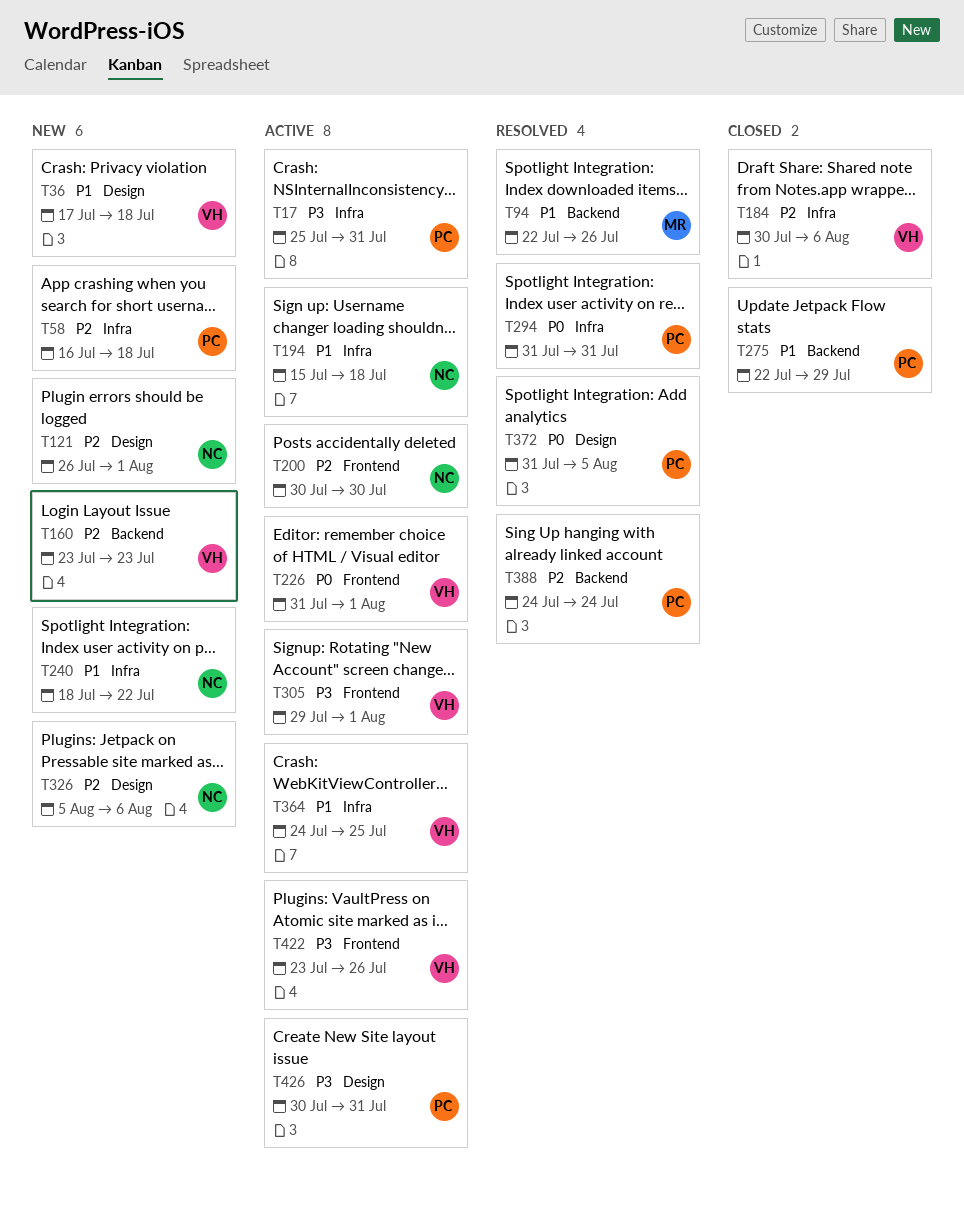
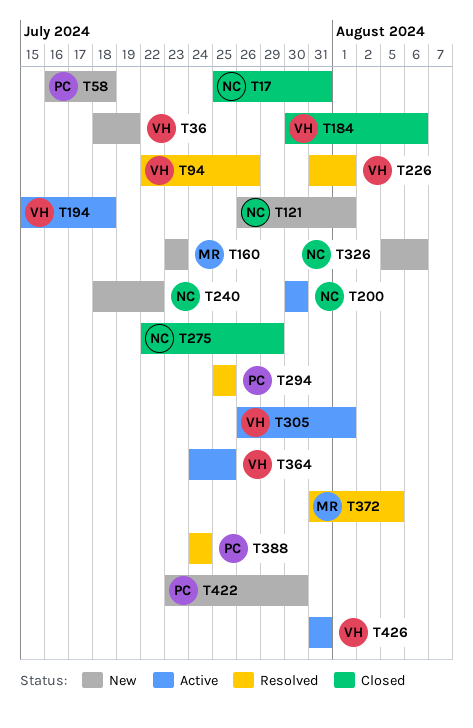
T17, status: Active -> Closed
T17, owner: PC -> NC
T36, start: Jul 17 -> Jul 18
T36, due: Jul 18 -> Jul 19
T94, owner: MR -> VH
T160, owner: VH -> MR
T194, owner: NC -> VH
T226, status: Active -> Resolved
T275, owner: PC -> NC
T294, start: Jul 31 -> Jul 25
T294, due: Jul 31 -> Jul 25
T305, start: Jul 29 -> Jul 26
T372, owner: PC -> MR
T422, status: Active -> New
T422, owner: VH -> PC
T422, due: Jul 26 -> Jul 30
T426, owner: PC -> VH
T426, start: Jul 30 -> Jul 31

